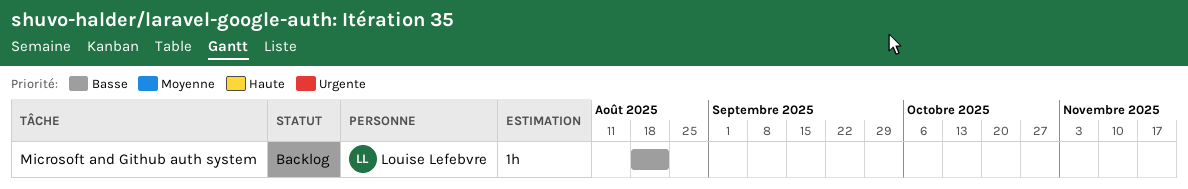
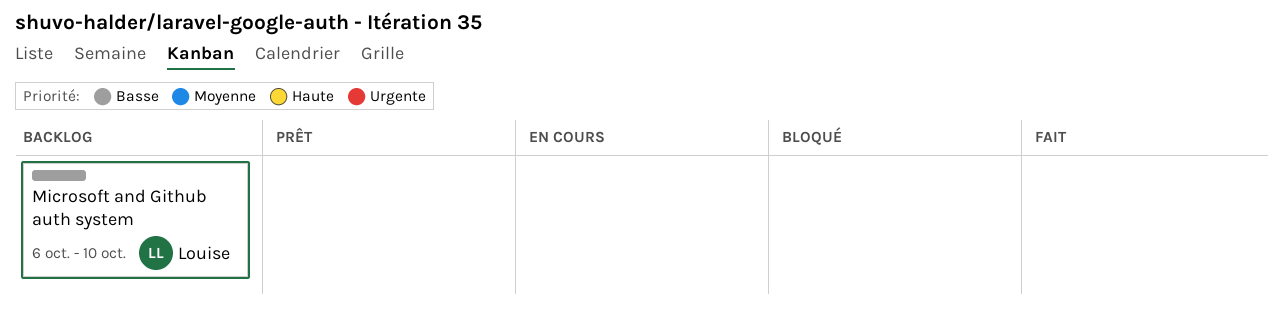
Microsoft and Github auth system, start: Aug 18 -> Oct 6
Microsoft and Github auth system, due: Aug 22 -> Oct 10

